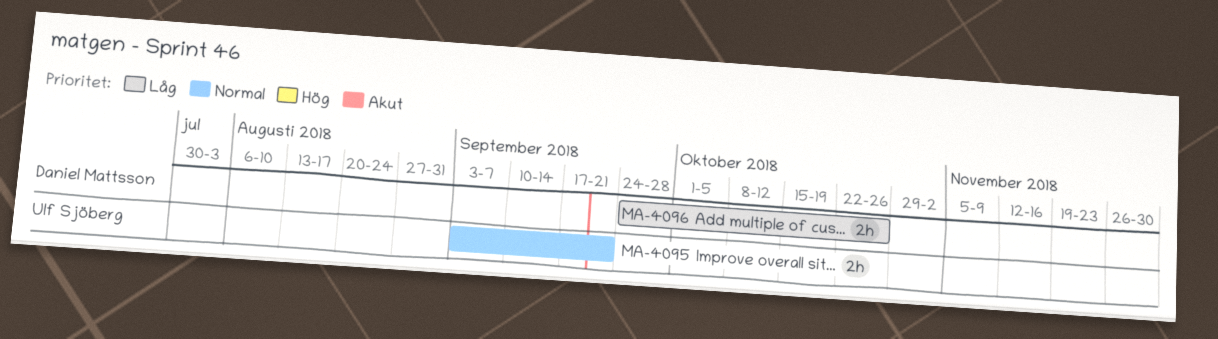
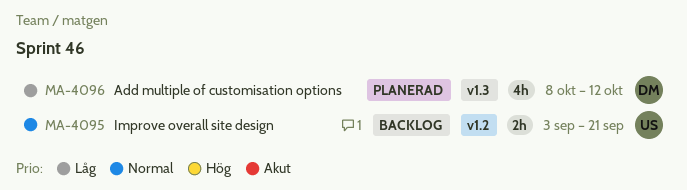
MA-4096, estimate: 2h -> 4h
MA-4096, start: Sep 24 -> Oct 8
MA-4096, due: Oct 26 -> Oct 12

